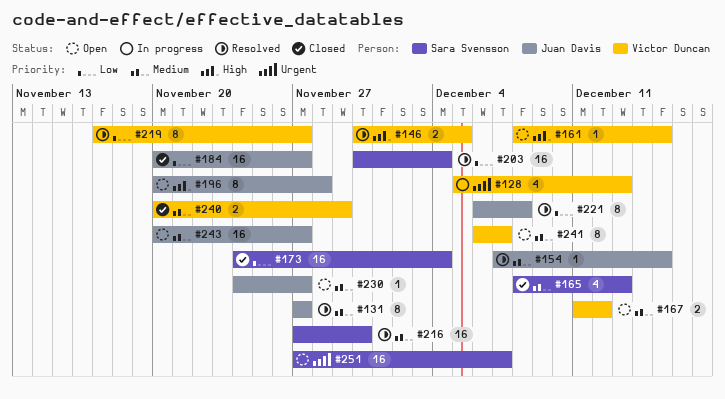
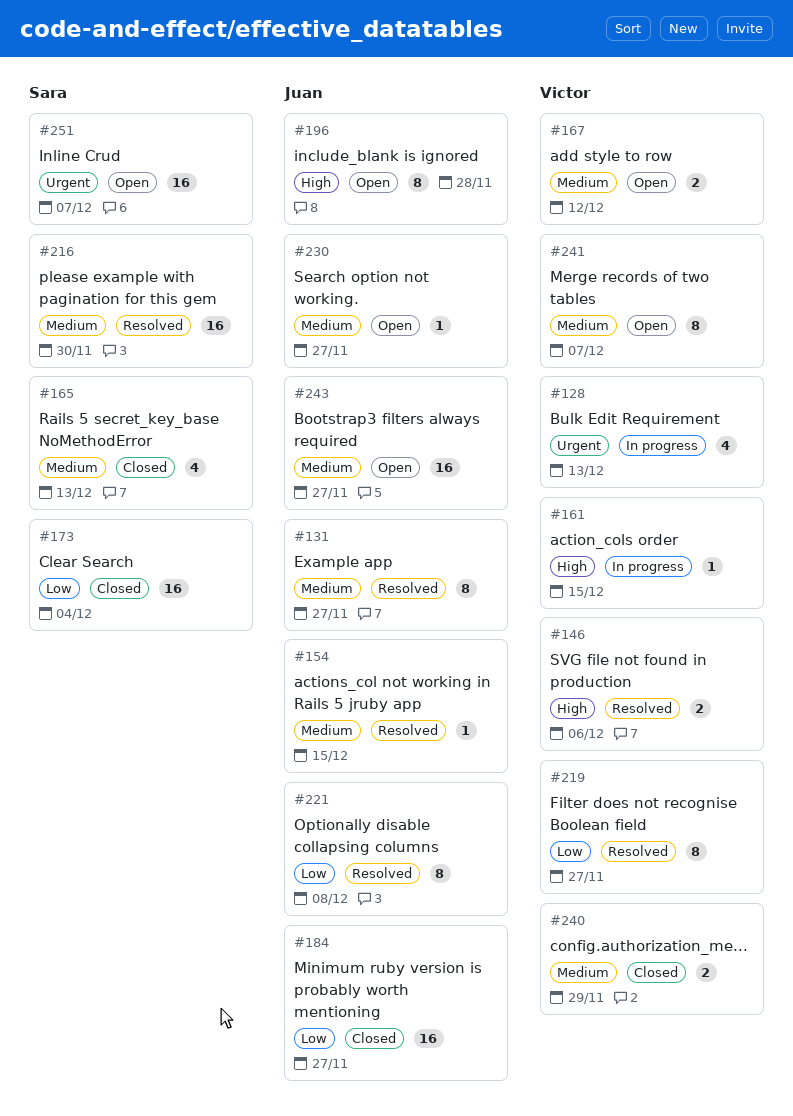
#146, due: Dec 5 -> Dec 6
#161, status: Open -> In progress
#203: present -> none

